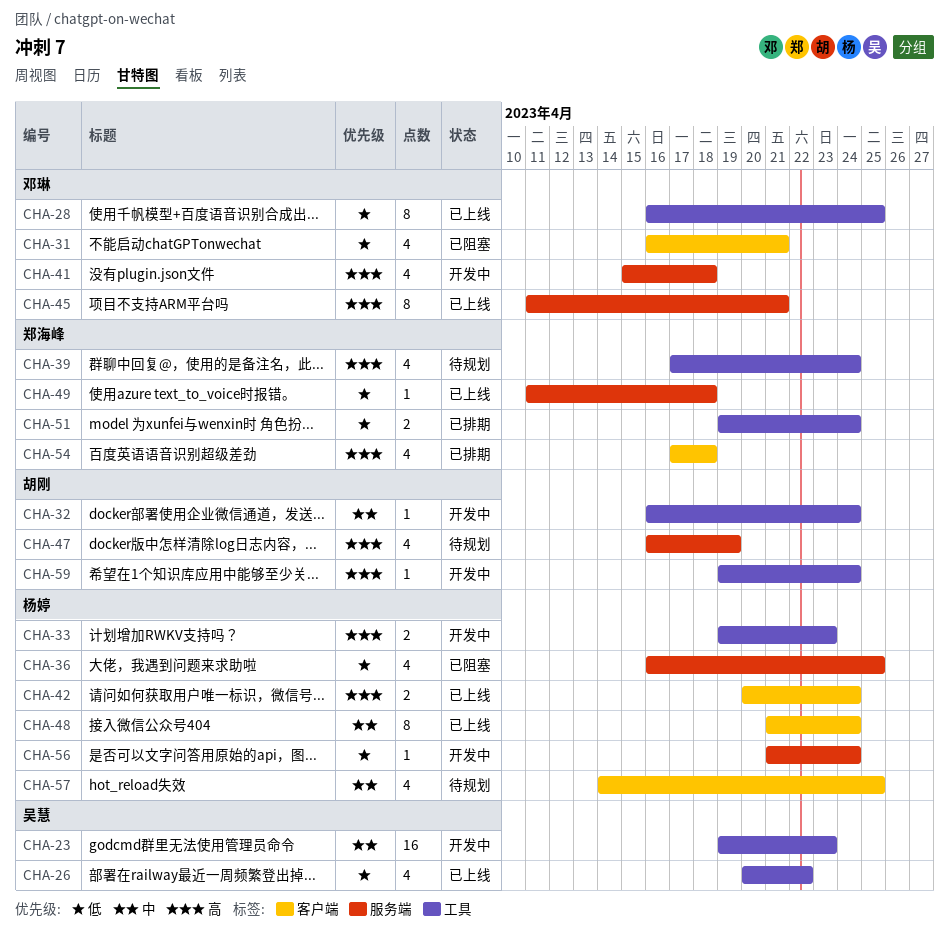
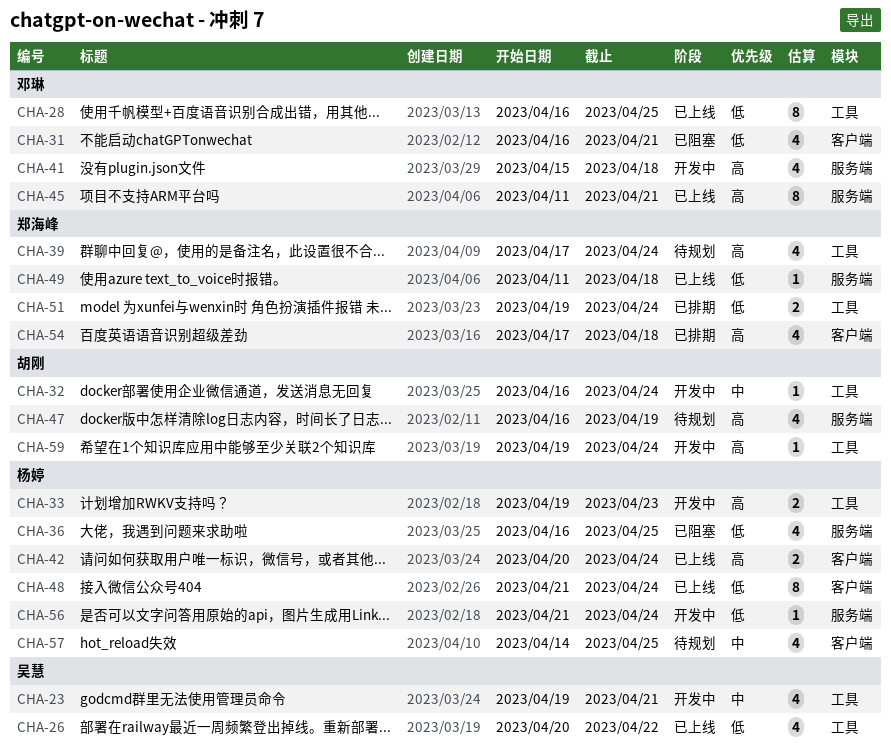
CHA-23, estimate: 16 -> 4
CHA-23, due: Apr 23 -> Apr 21
CHA-48, priority: 中 -> 低

